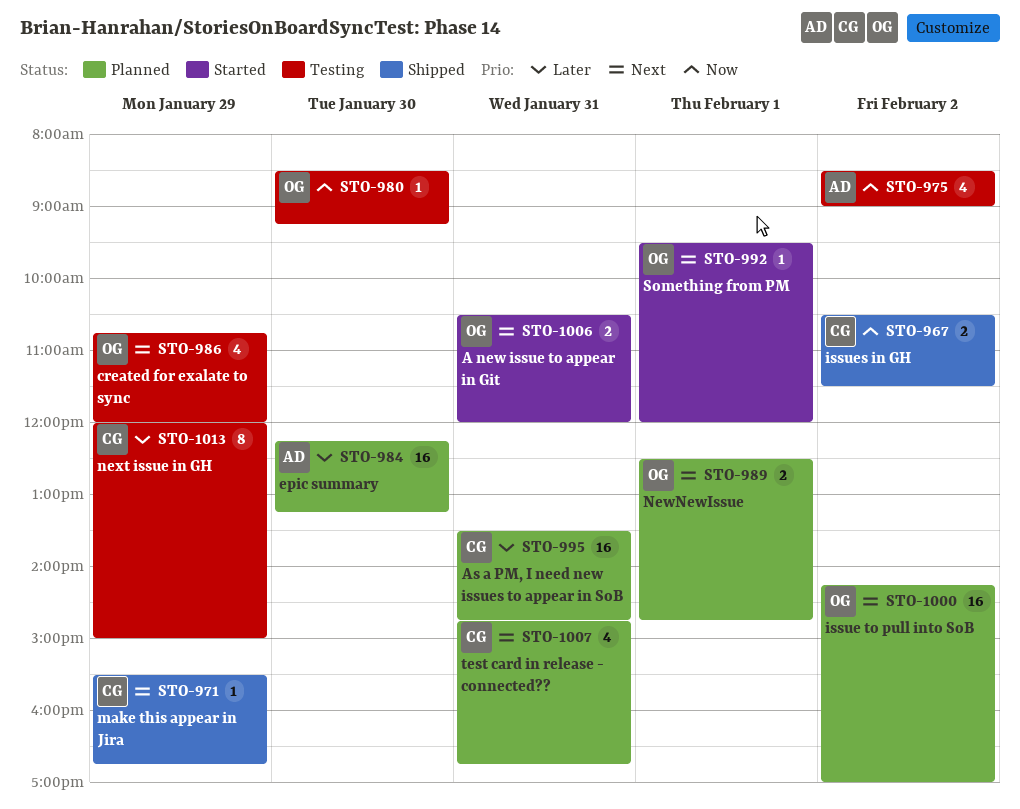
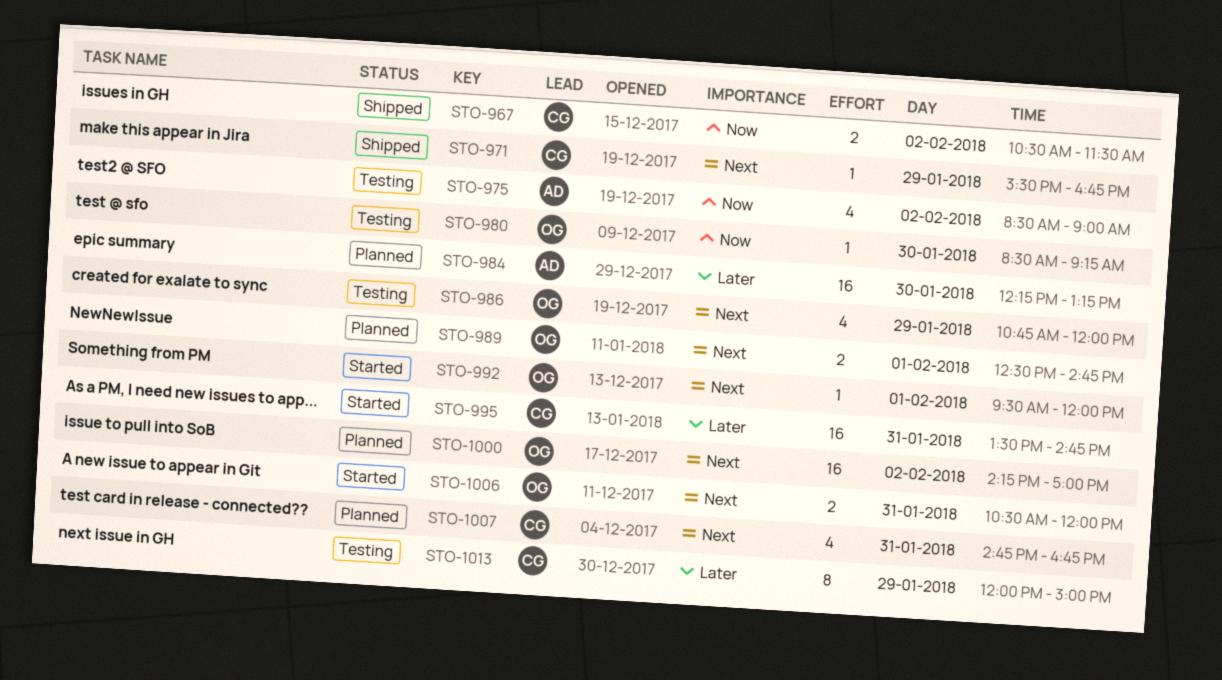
STO-995, status: Planned -> Started

